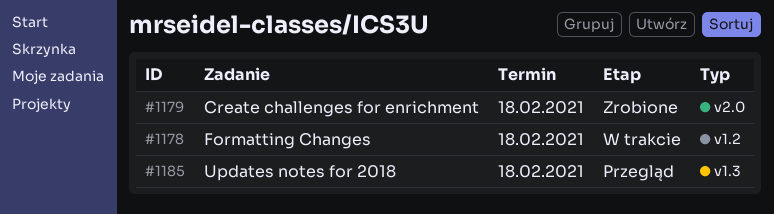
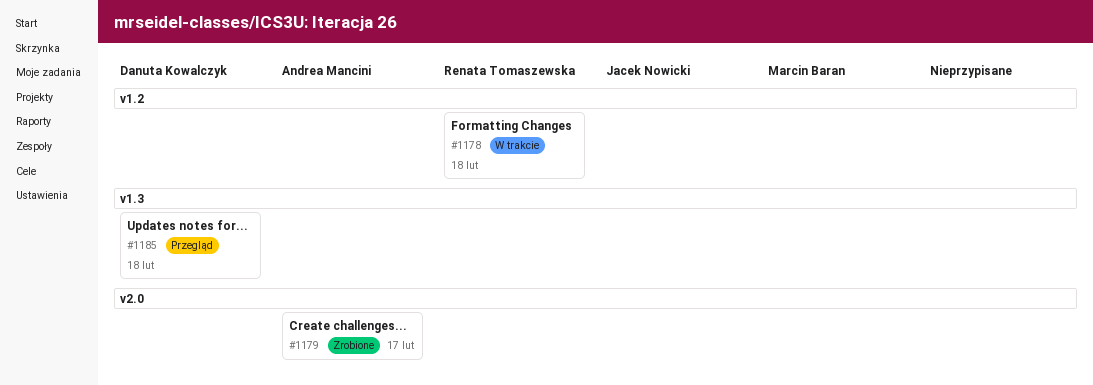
#1179, due: Feb 18 -> Feb 17

